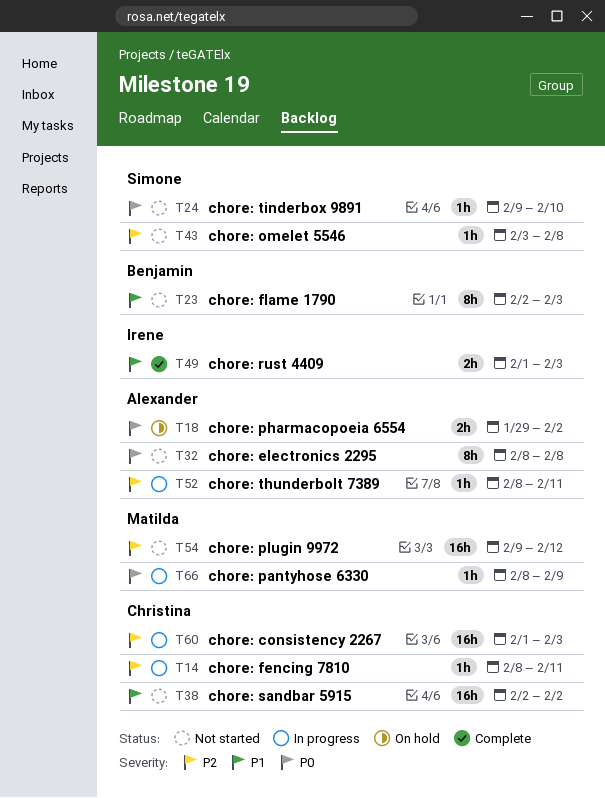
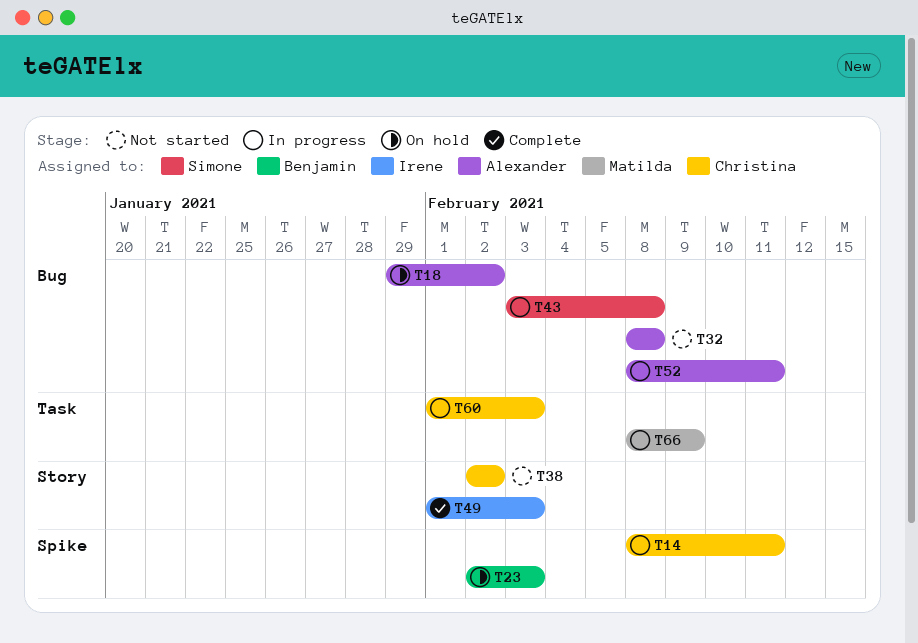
T23, status: Not started -> On hold
T24: present -> none
T43, status: Not started -> In progress
T54: present -> none

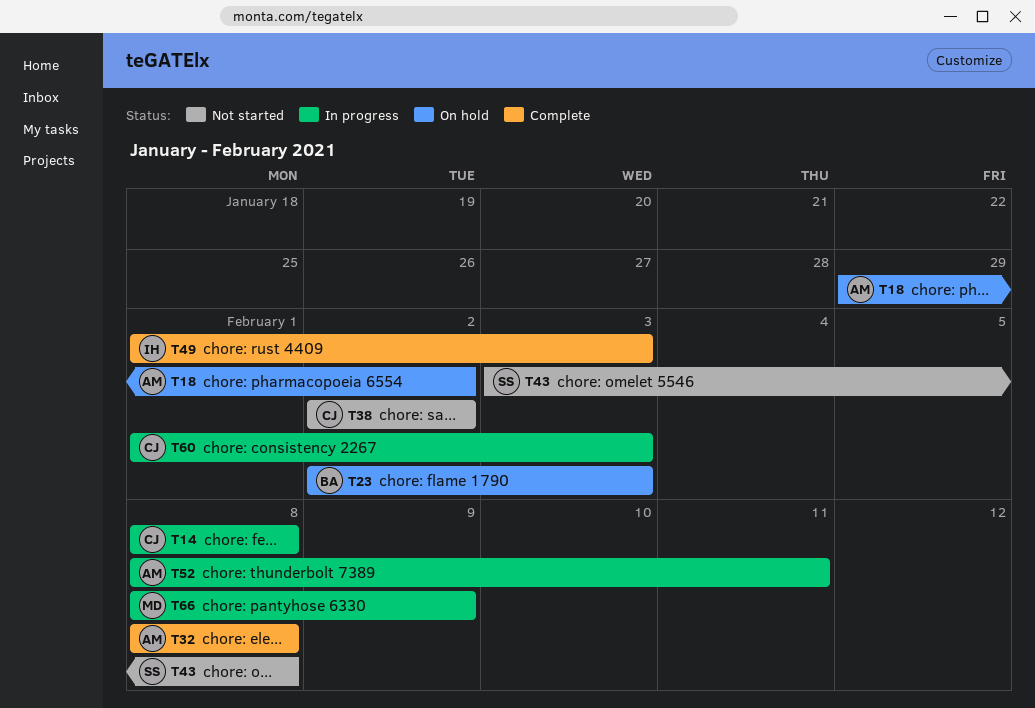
T14, due: Feb 11 -> Feb 8
T32, status: Not started -> Complete
T43, status: In progress -> Not started

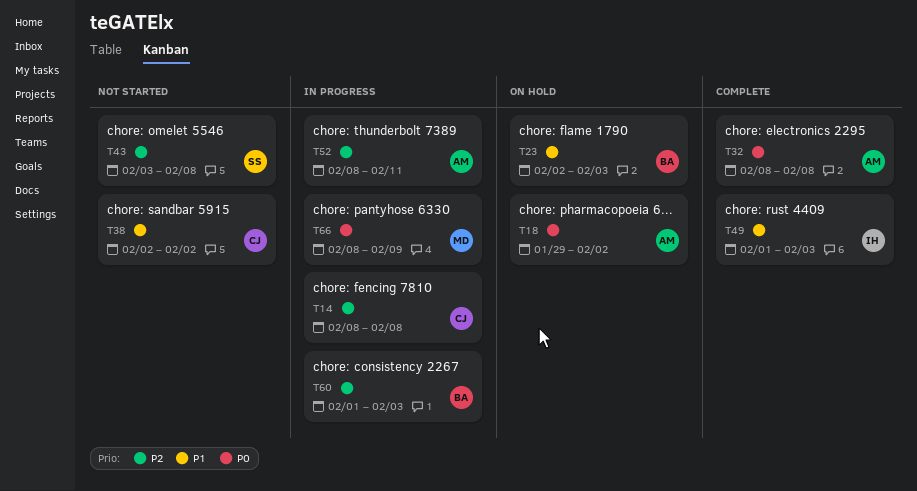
T60, owner: CJ -> BA

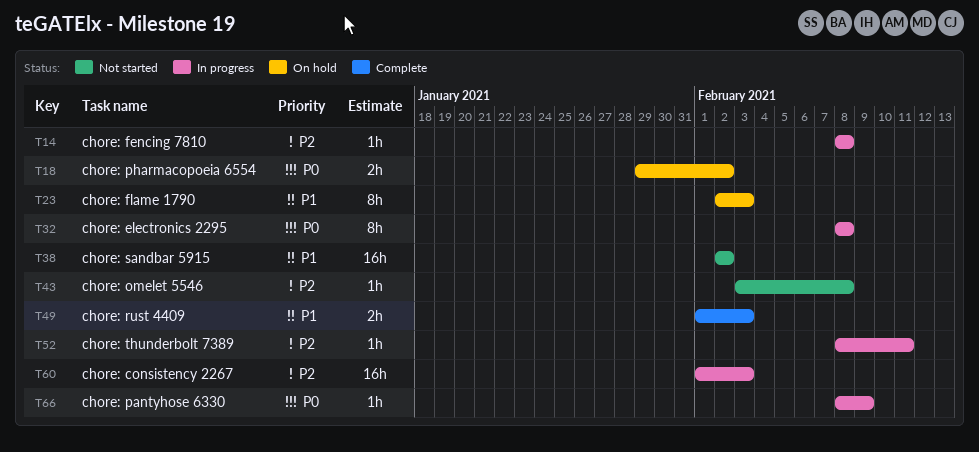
T32, status: Complete -> In progress

